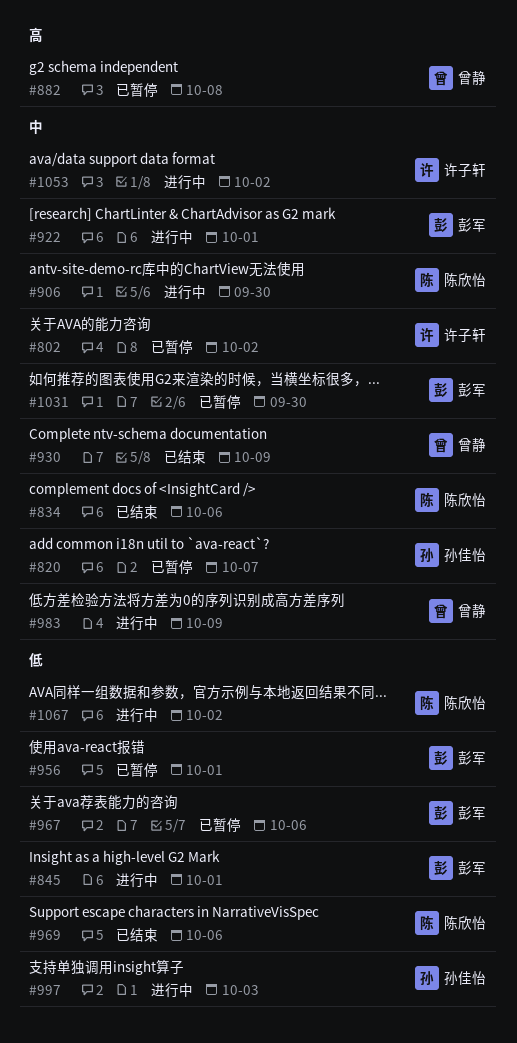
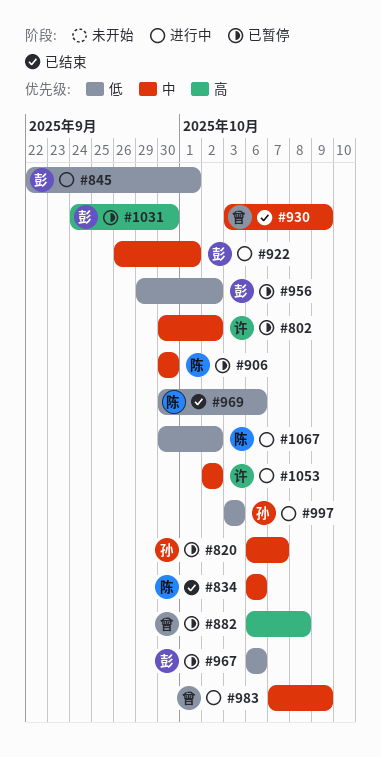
#906, status: 进行中 -> 已暂停
#956, due: Oct 1 -> Oct 2
#1031, priority: 中 -> 高

